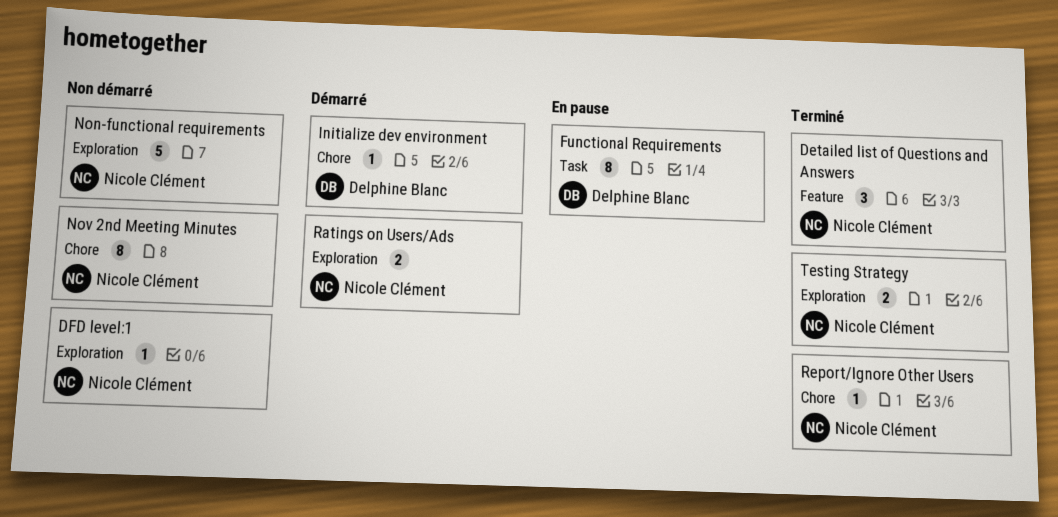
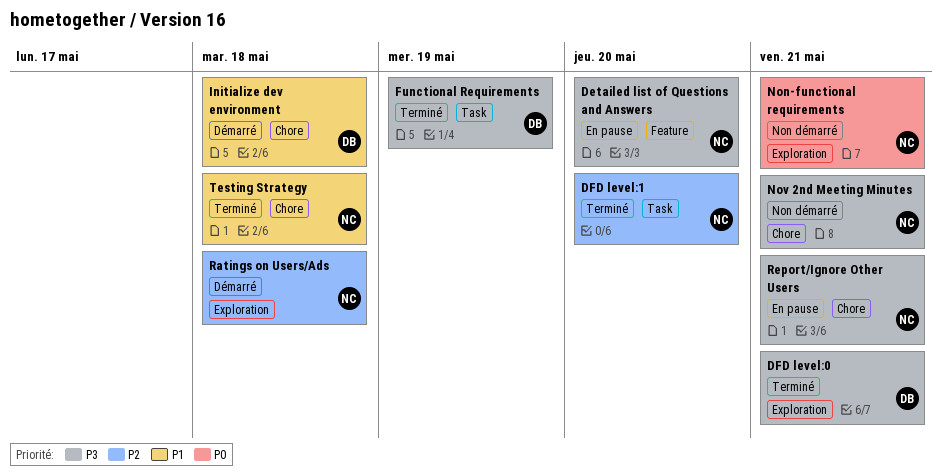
Detailed list of Questions and Answers, status: Terminé -> En pause
DFD level:0: none -> present
DFD level:1, status: Non démarré -> Terminé
DFD level:1, label: Exploration -> Task
Functional Requirements, status: En pause -> Terminé
Report/Ignore Other Users, status: Terminé -> En pause
Testing Strategy, label: Exploration -> Chore

